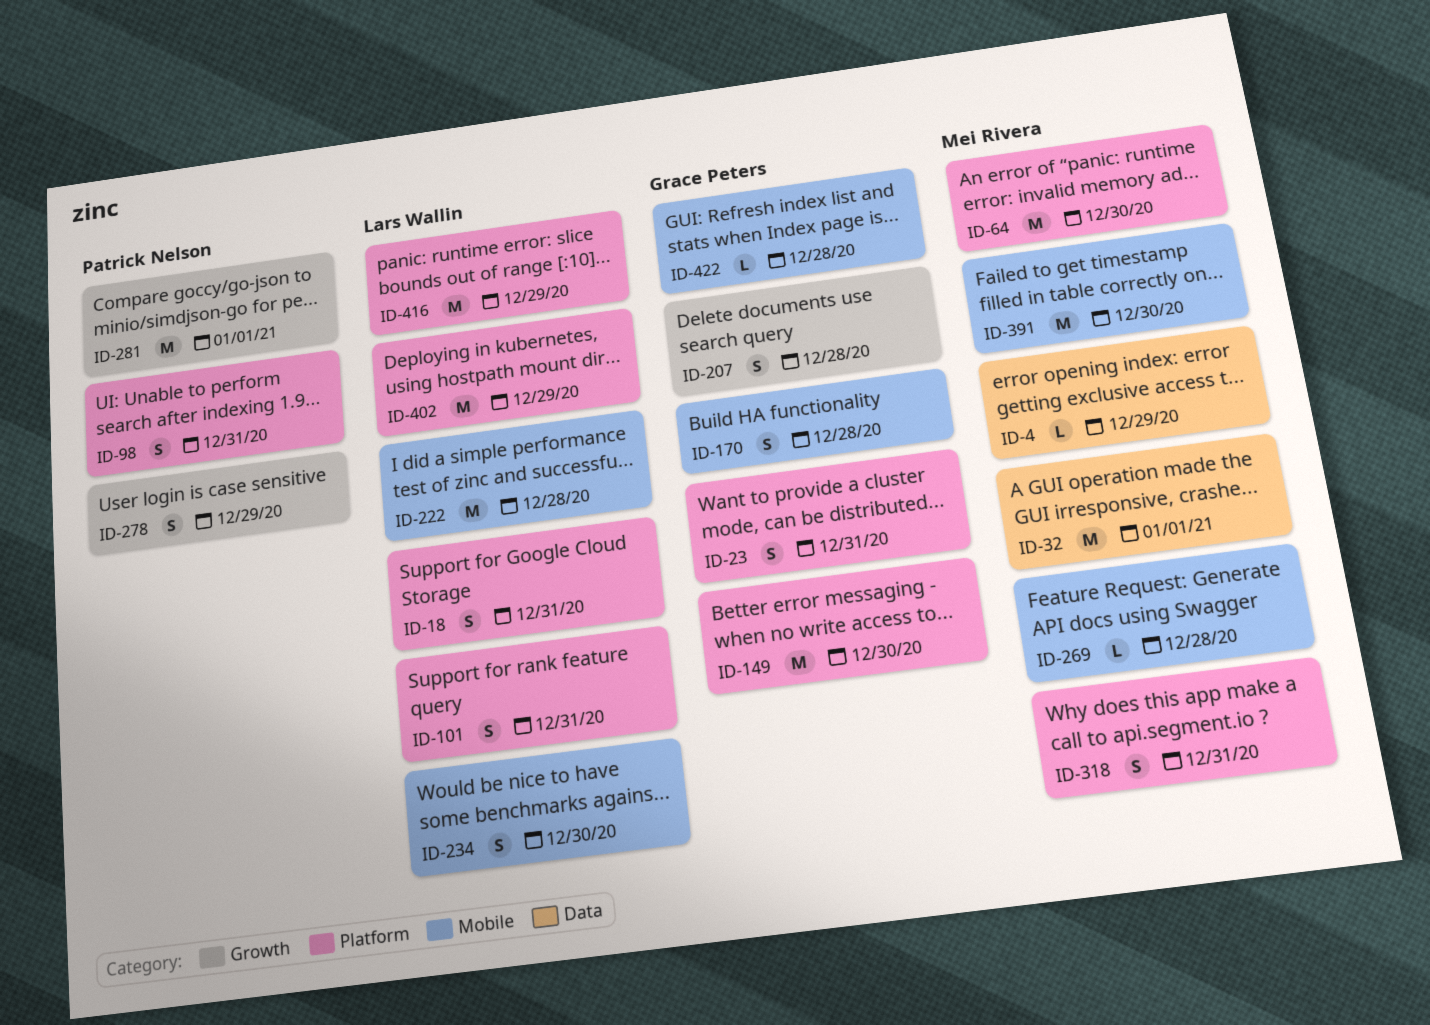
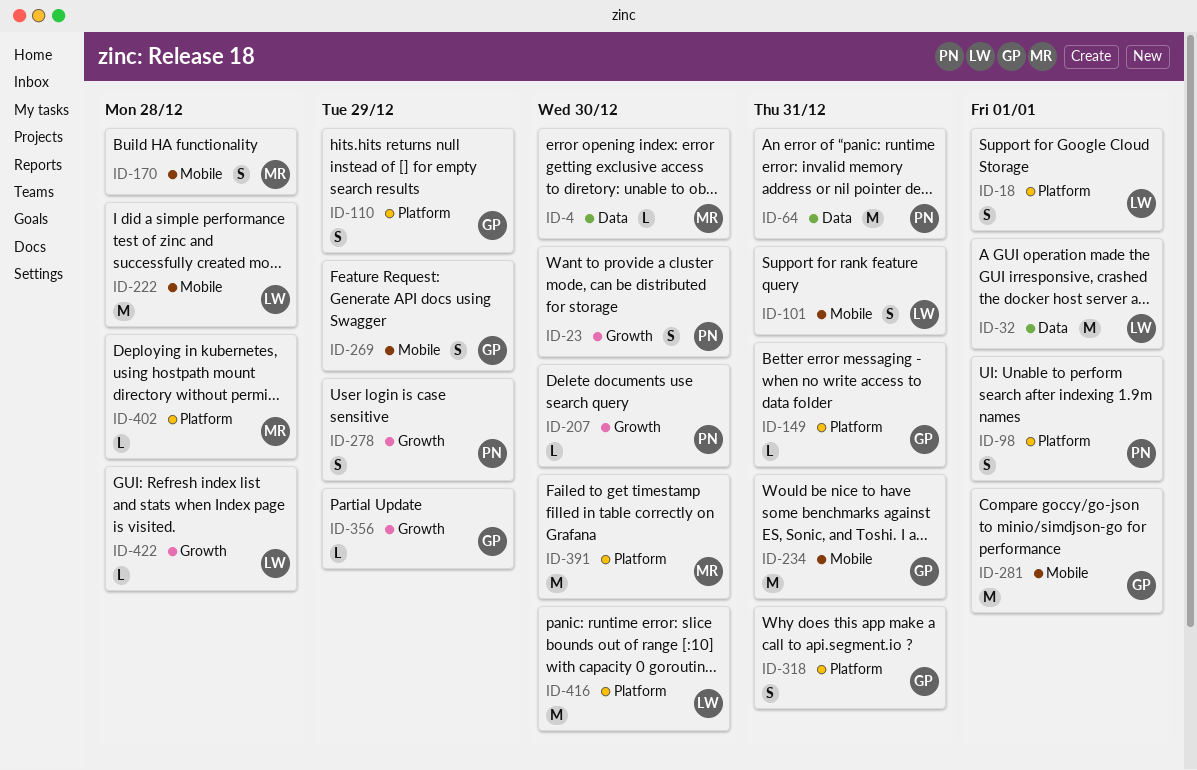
ID-4, due: Dec 29 -> Dec 30
ID-18, due: Dec 31 -> Jan 1
ID-23, owner: Grace Peters -> Patrick Nelson
ID-23, label: Platform -> Growth
ID-23, due: Dec 31 -> Dec 30
ID-32, owner: Mei Rivera -> Lars Wallin
ID-64, owner: Mei Rivera -> Patrick Nelson
ID-64, label: Platform -> Data
ID-64, due: Dec 30 -> Dec 31
ID-98, due: Dec 31 -> Jan 1
ID-101, label: Platform -> Mobile
ID-110: none -> present
ID-149, estimate: M -> L
ID-149, due: Dec 30 -> Dec 31
ID-170, owner: Grace Peters -> Mei Rivera
ID-207, owner: Grace Peters -> Patrick Nelson
ID-207, estimate: S -> L
ID-207, due: Dec 28 -> Dec 30
ID-234, owner: Lars Wallin -> Grace Peters
ID-234, estimate: S -> M
ID-234, due: Dec 30 -> Dec 31
ID-269, owner: Mei Rivera -> Grace Peters
ID-269, estimate: L -> S
ID-269, due: Dec 28 -> Dec 29
ID-281, owner: Patrick Nelson -> Grace Peters
ID-281, label: Growth -> Mobile
ID-318, owner: Mei Rivera -> Grace Peters
ID-356: none -> present
ID-391, label: Mobile -> Platform
ID-402, owner: Lars Wallin -> Mei Rivera
ID-402, estimate: M -> L
ID-402, due: Dec 29 -> Dec 28
ID-416, due: Dec 29 -> Dec 30
ID-422, owner: Grace Peters -> Lars Wallin
ID-422, label: Mobile -> Growth

